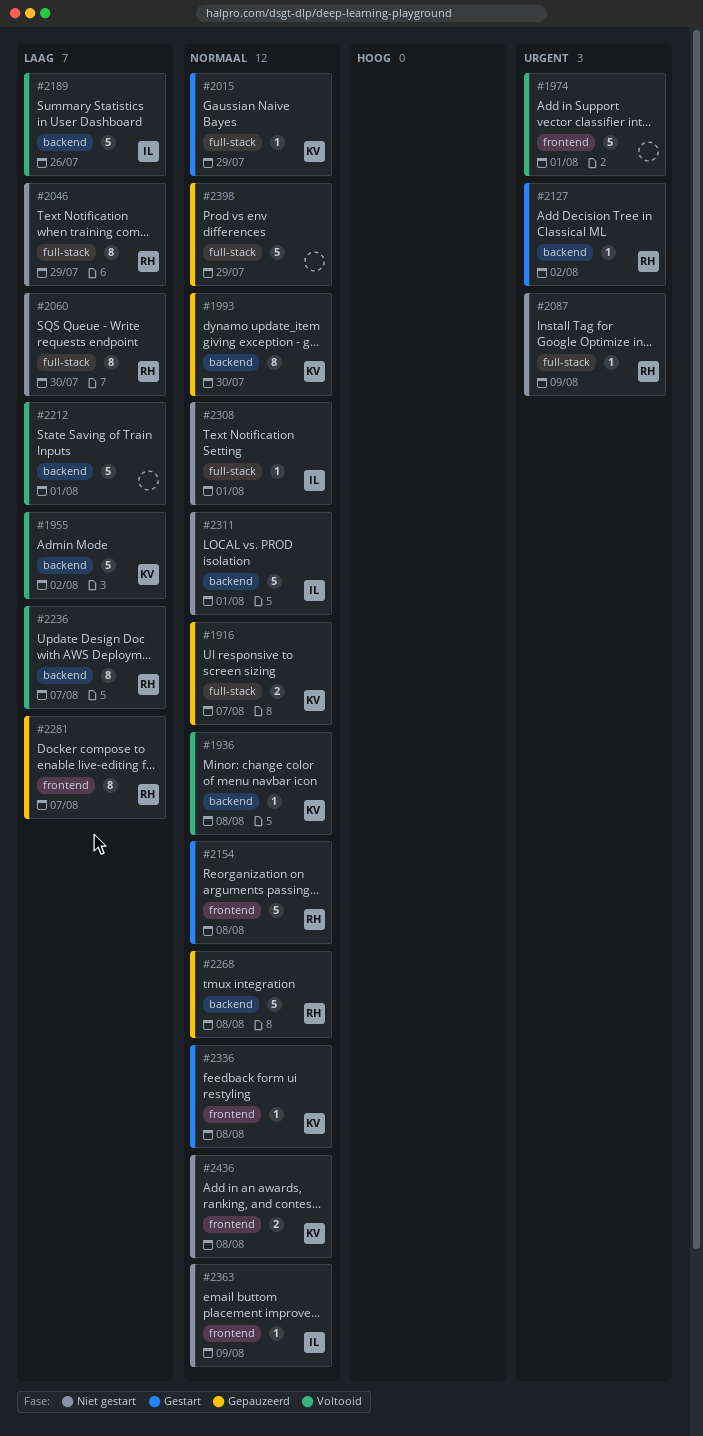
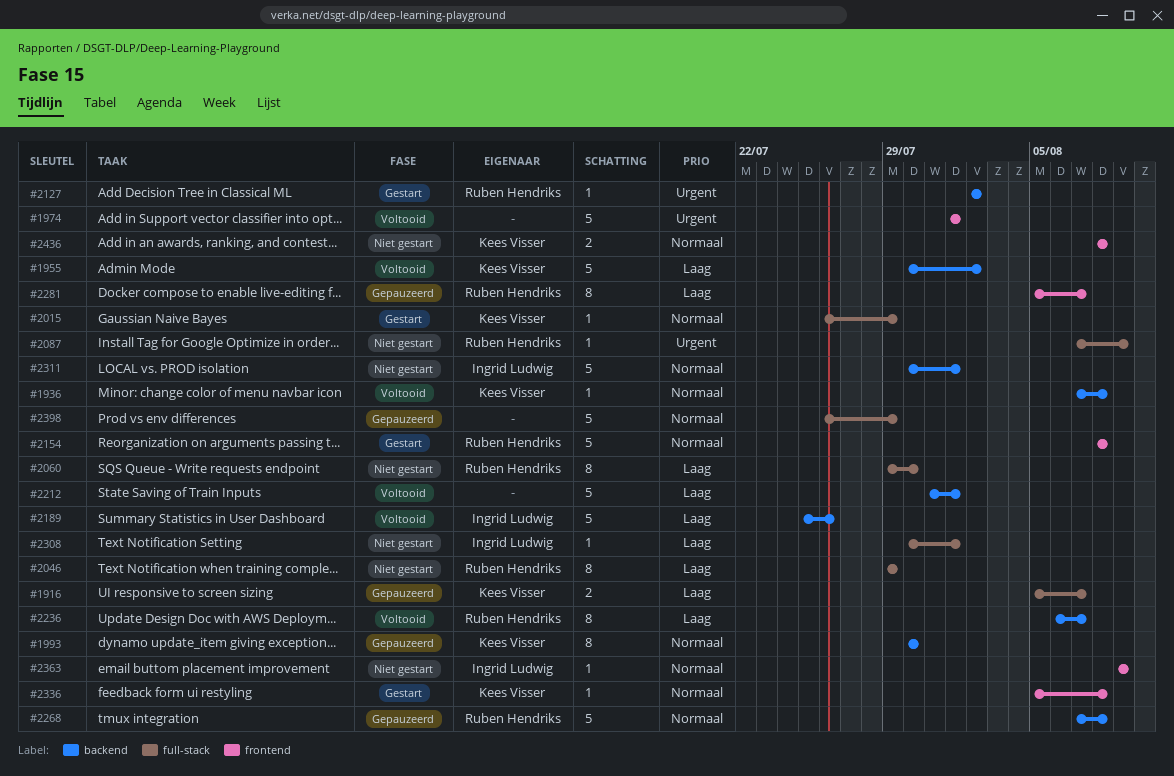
#1916, priority: Normaal -> Laag
#2308, priority: Normaal -> Laag

